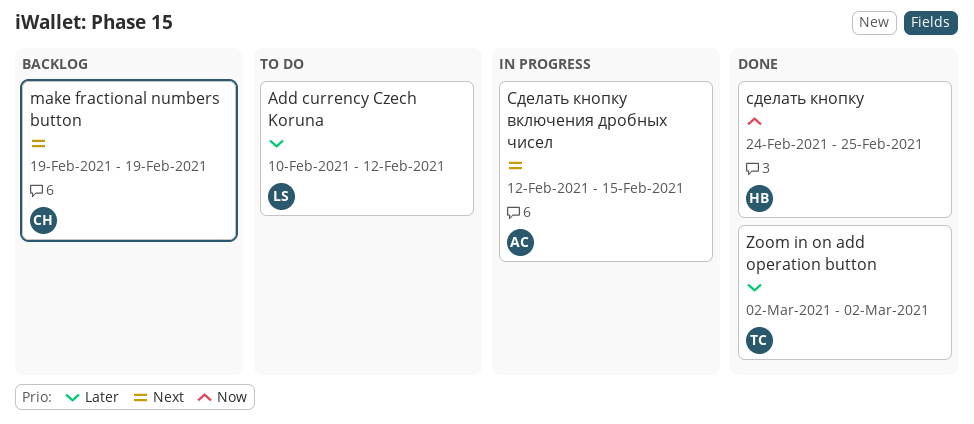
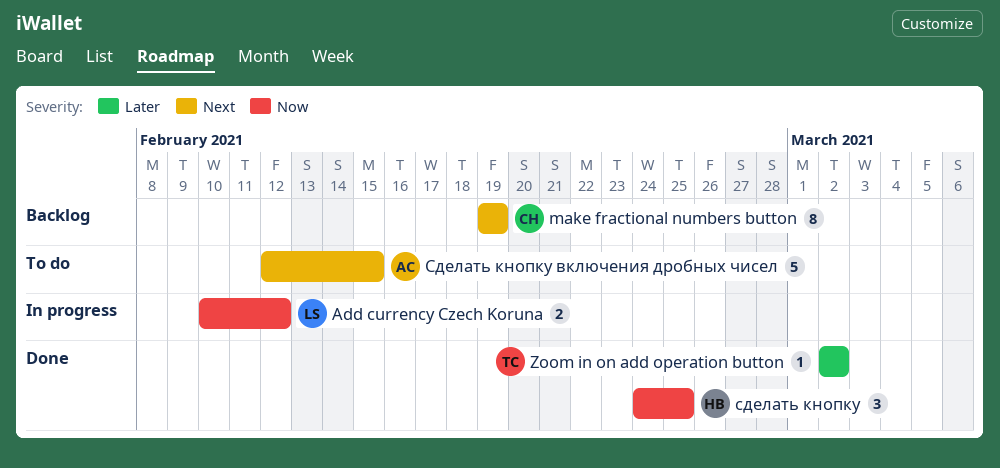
Add currency Czech Koruna, status: To do -> In progress
Add currency Czech Koruna, priority: Later -> Now
Cделать кнопку включения дробных чисел, status: In progress -> To do

